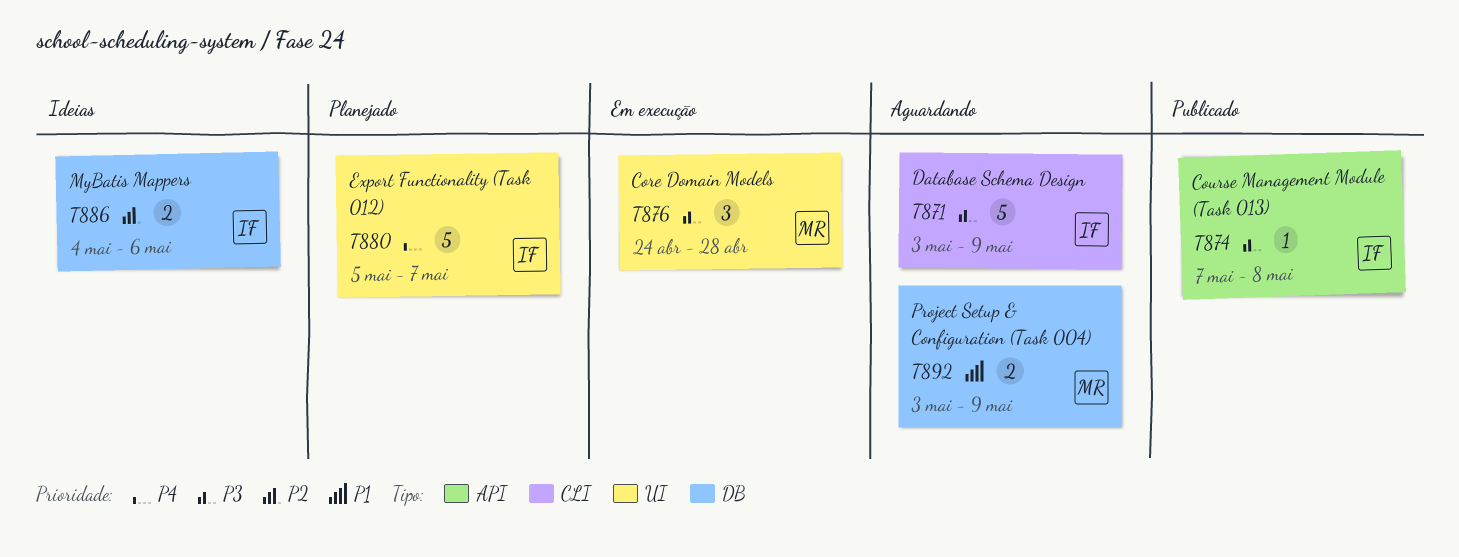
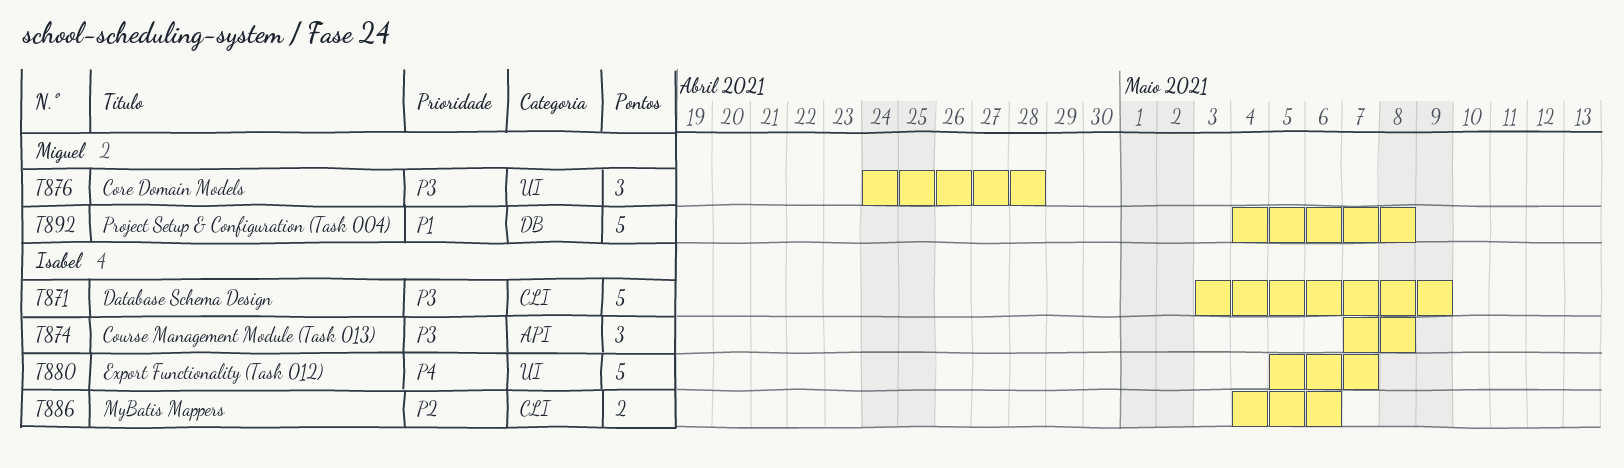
T874, estimate: 1 -> 3
T886, label: DB -> CLI
T892, estimate: 2 -> 5
T892, start: May 3 -> May 4
T892, due: May 9 -> May 8

